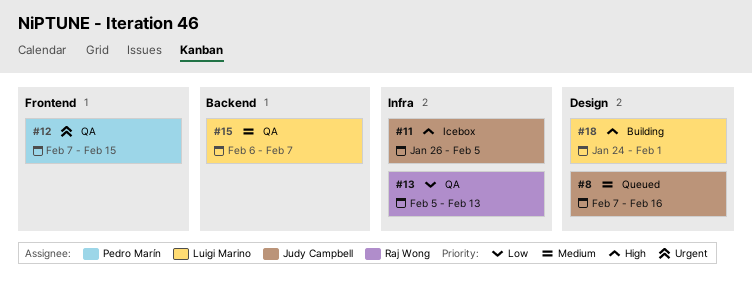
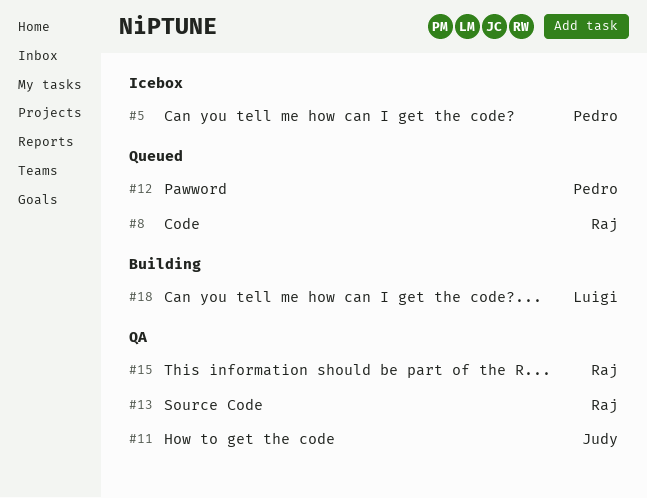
#5: none -> present
#8, owner: Judy Campbell -> Raj Wong
#11, status: Icebox -> QA
#12, status: QA -> Queued
#15, owner: Luigi Marino -> Raj Wong

